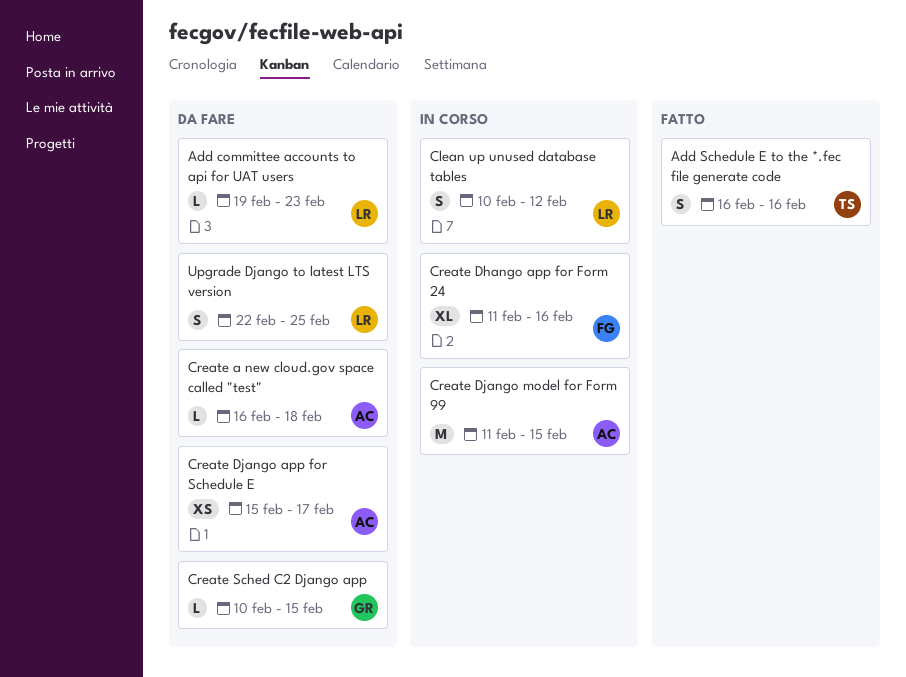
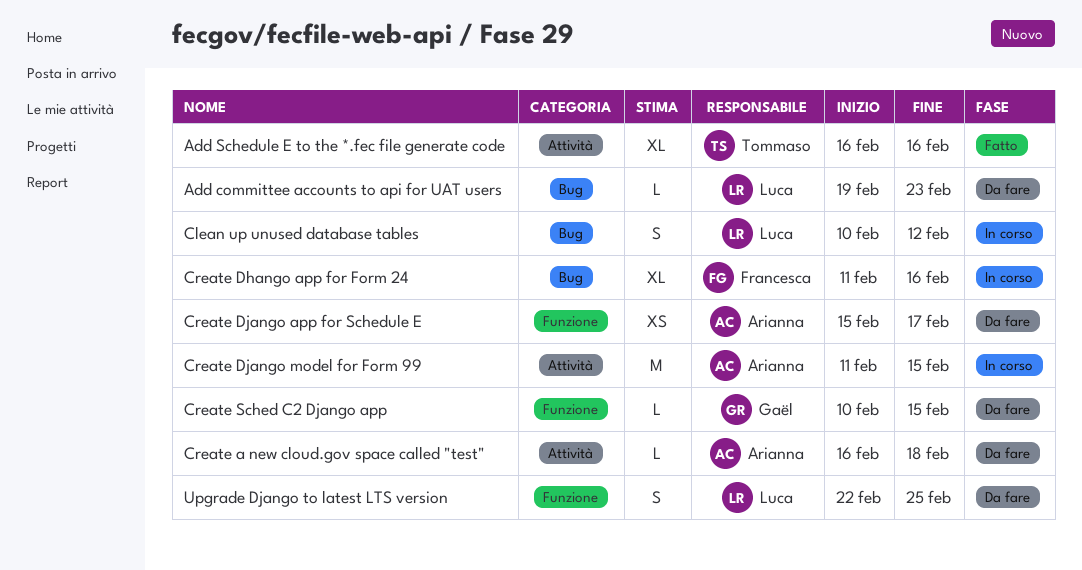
Add Schedule E to the *.fec file generate code, estimate: S -> XL

